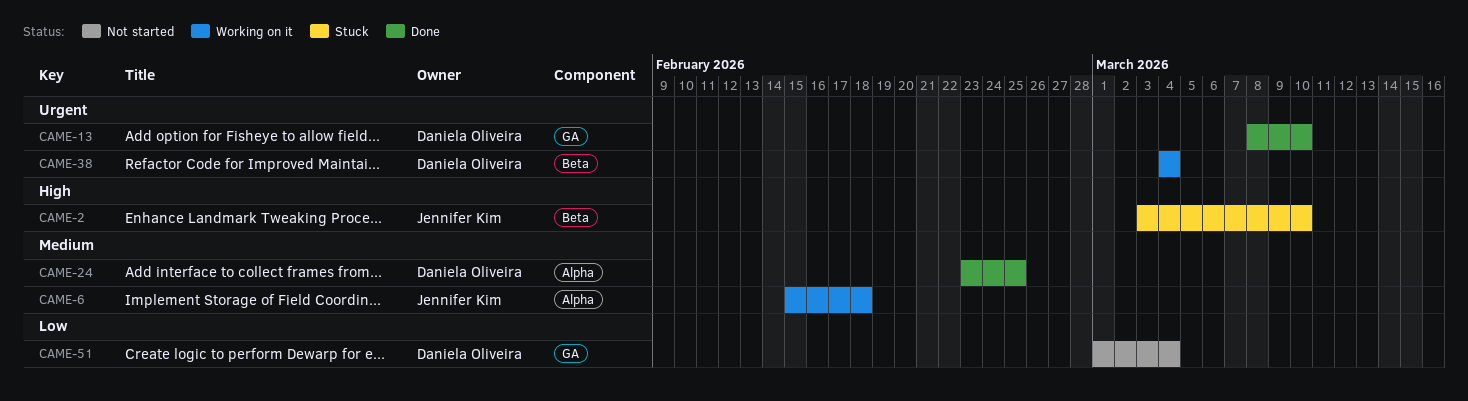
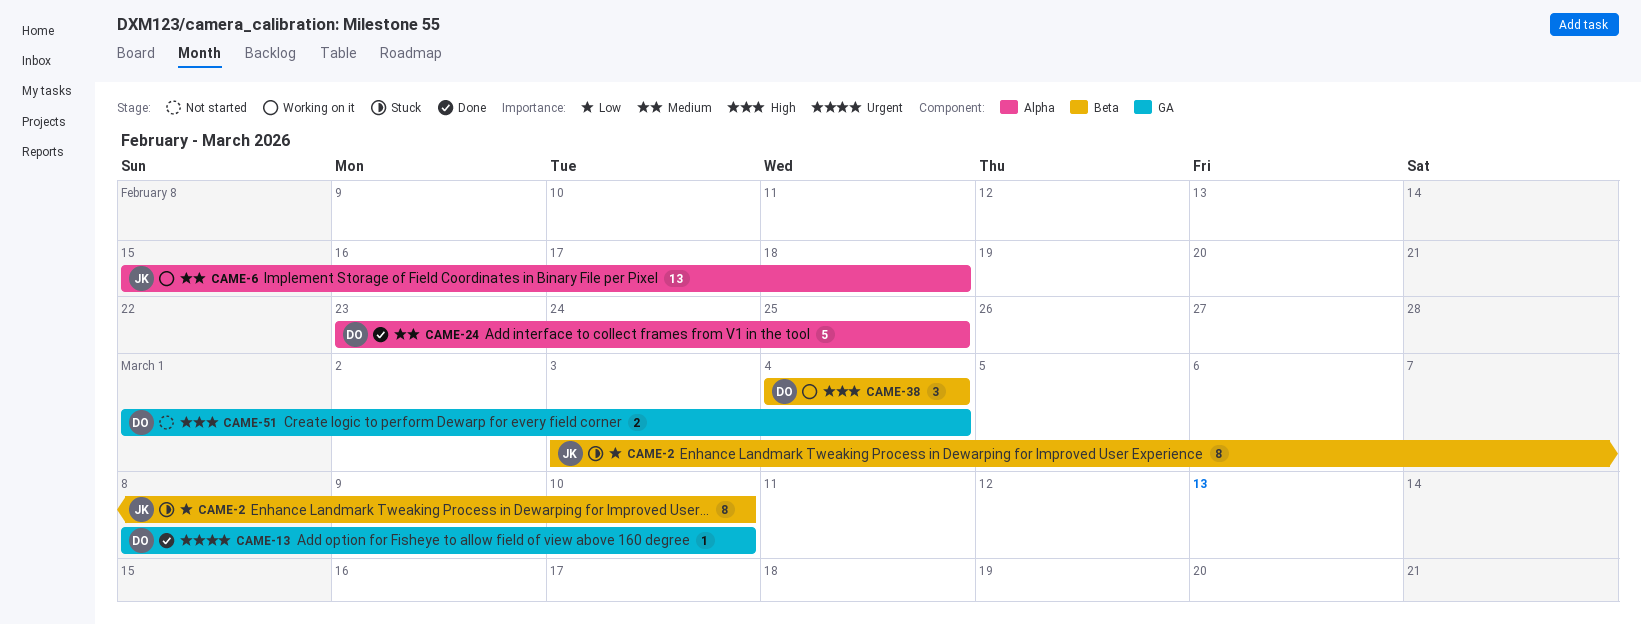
CAME-2, priority: High -> Low
CAME-38, priority: Urgent -> High
CAME-51, priority: Low -> High

